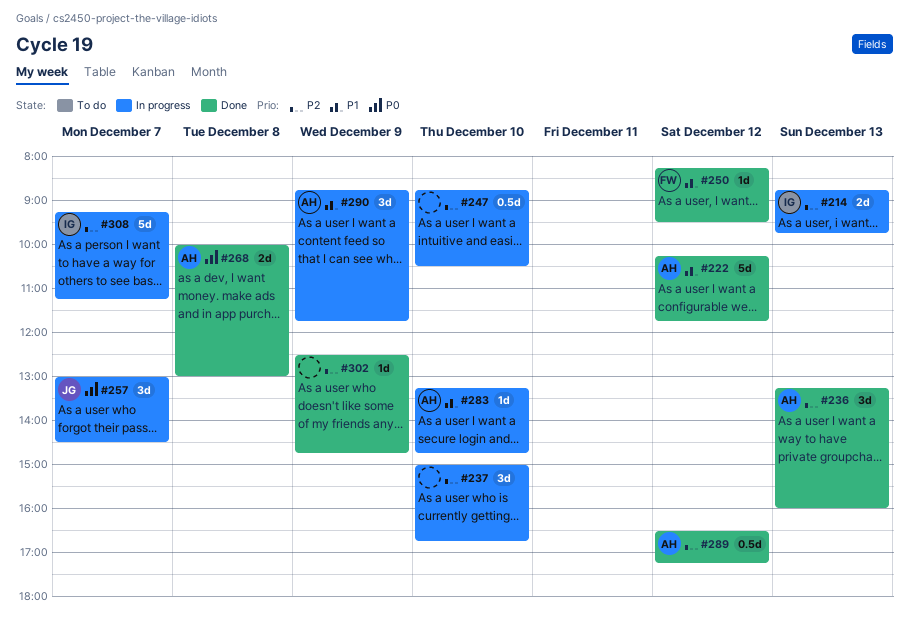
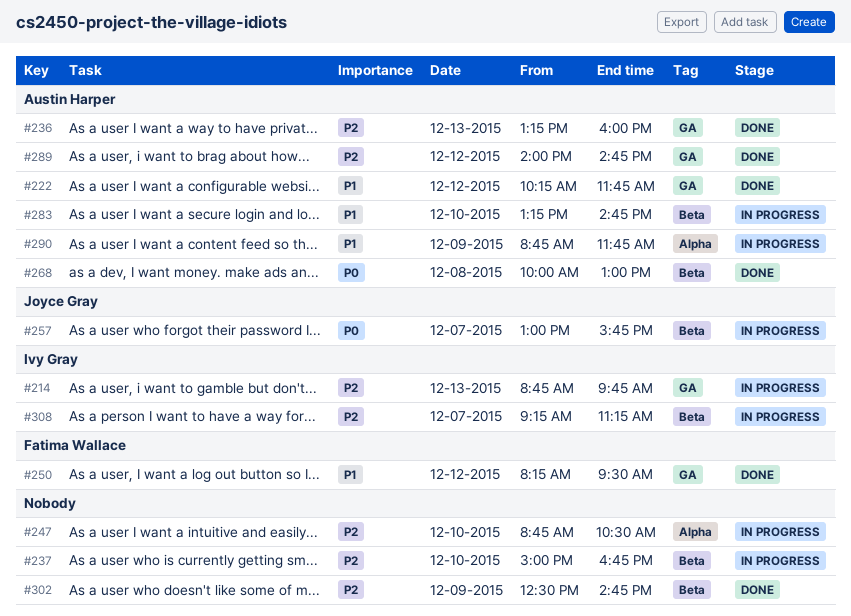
#257, ends: 14:30 -> 15:45
#289, begins: 16:30 -> 14:00
#289, ends: 17:15 -> 14:45

